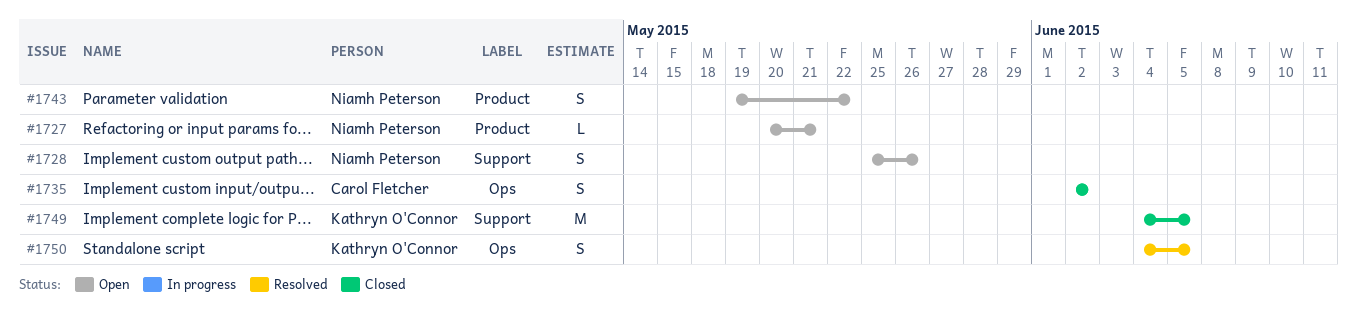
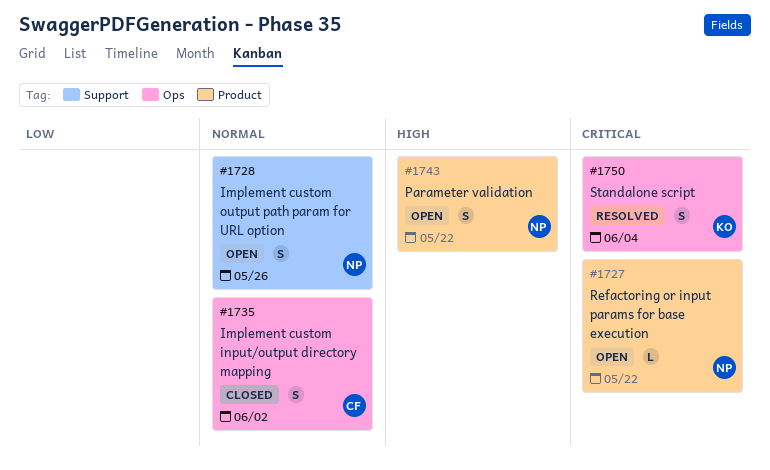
#1727, due: May 21 -> May 22
#1749: present -> none
#1750, due: Jun 5 -> Jun 4

